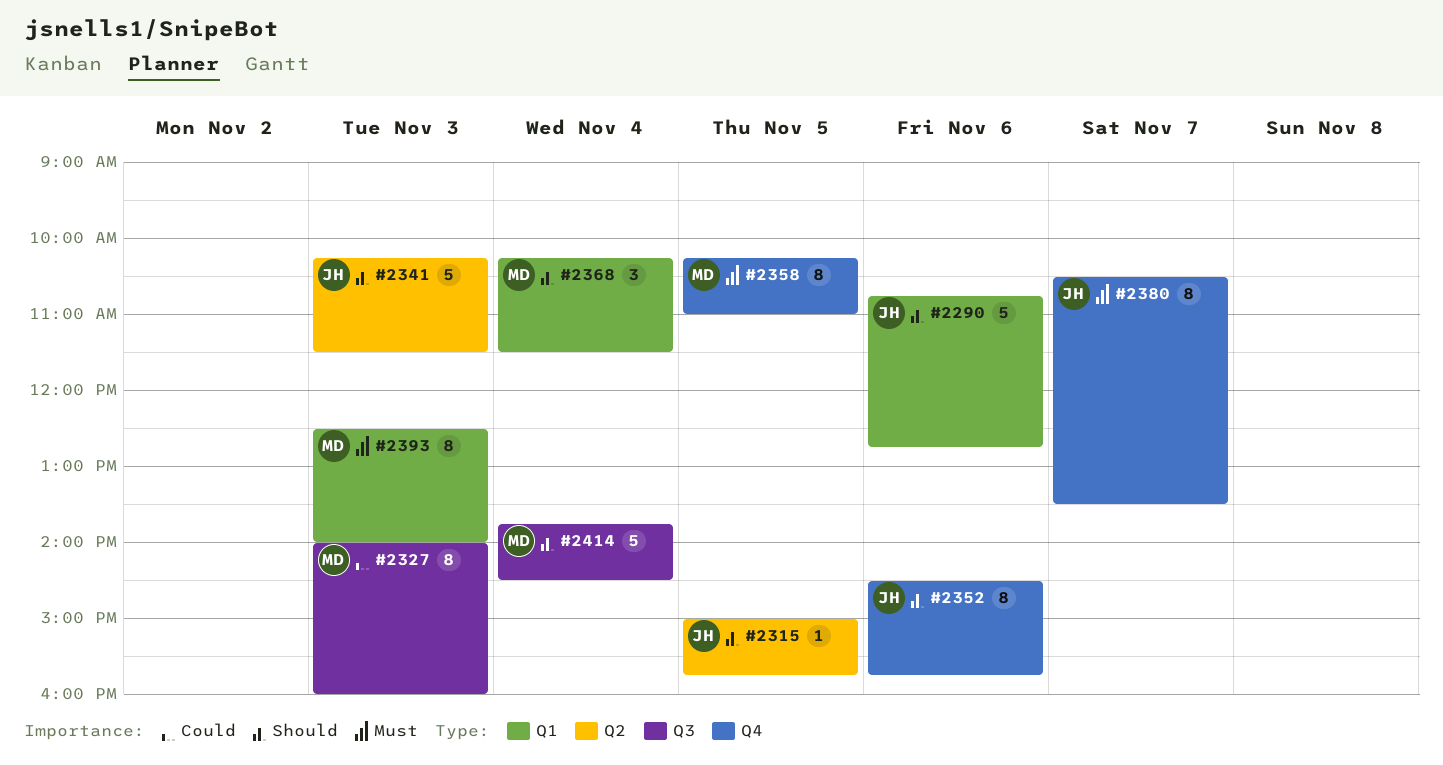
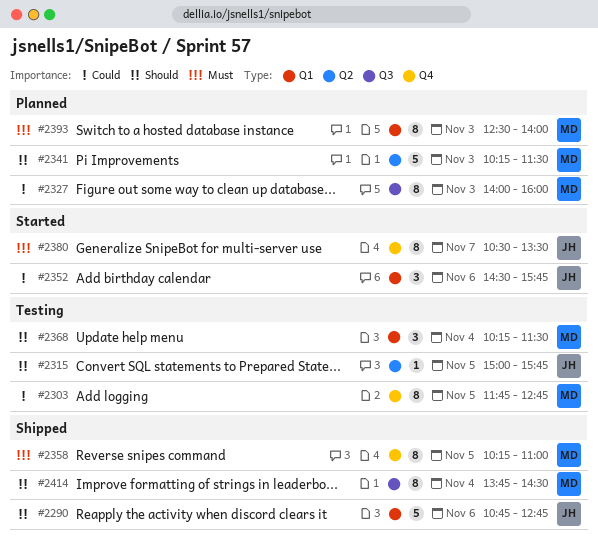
#2303: none -> present
#2341, owner: JH -> MD
#2352, priority: Should -> Could
#2352, label: Q4 -> Q1
#2352, estimate: 8 -> 3
#2414, estimate: 5 -> 8

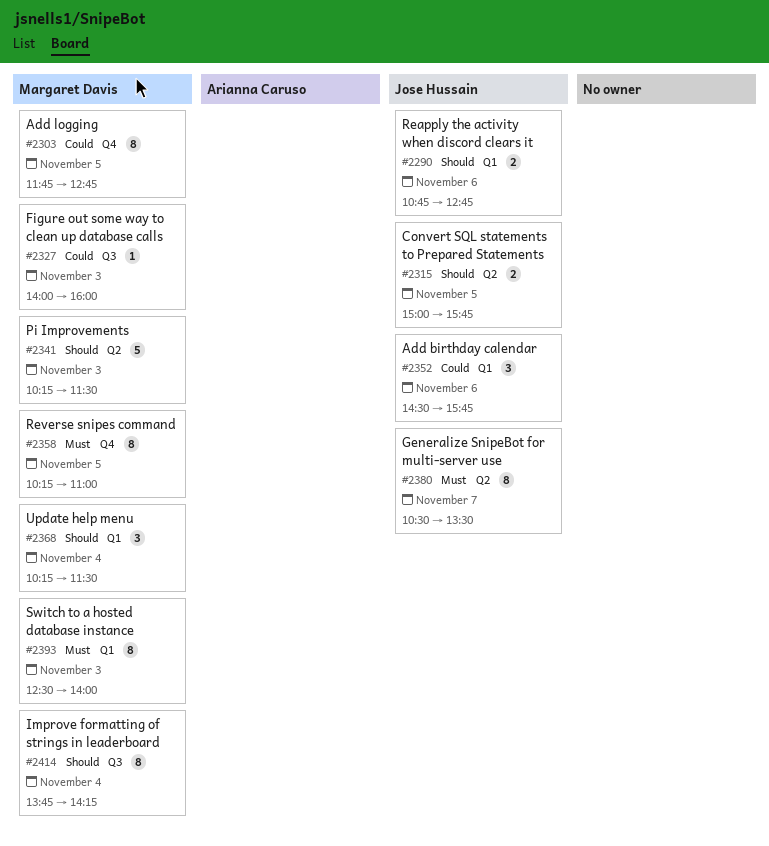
#2290, estimate: 5 -> 2
#2315, estimate: 1 -> 2
#2327, estimate: 8 -> 1
#2380, label: Q4 -> Q2
#2414, ends: 14:30 -> 14:15

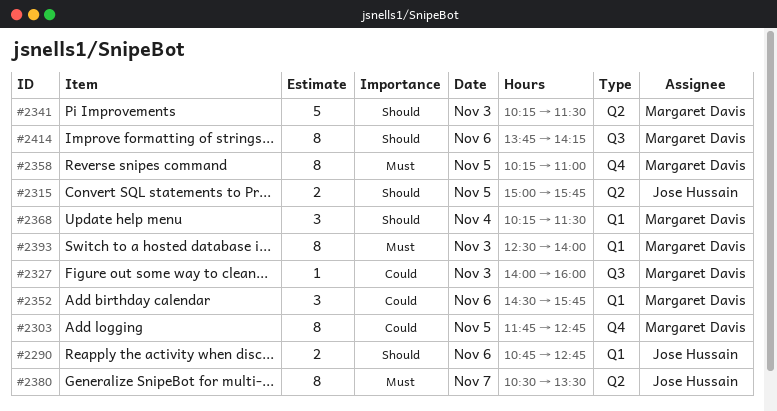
#2352, owner: Jose Hussain -> Margaret Davis
#2414, day: Nov 4 -> Nov 6

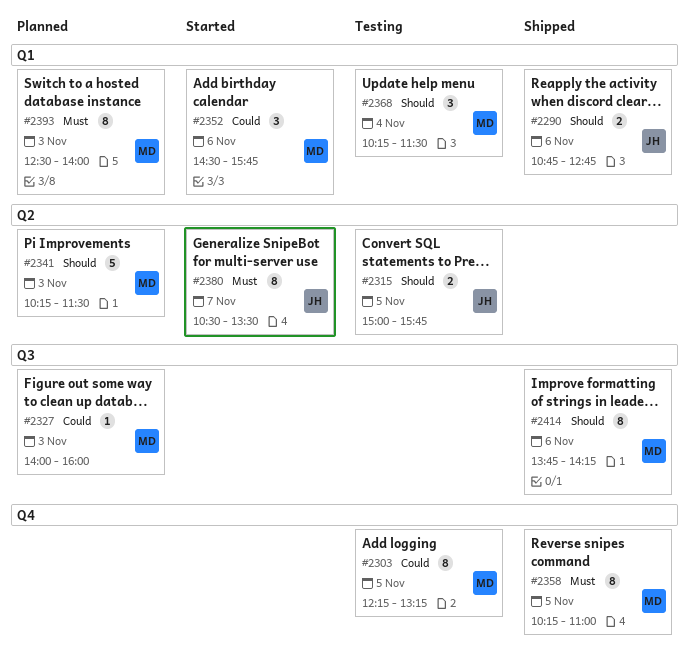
#2303, begins: 11:45 -> 12:15
#2303, ends: 12:45 -> 13:15

